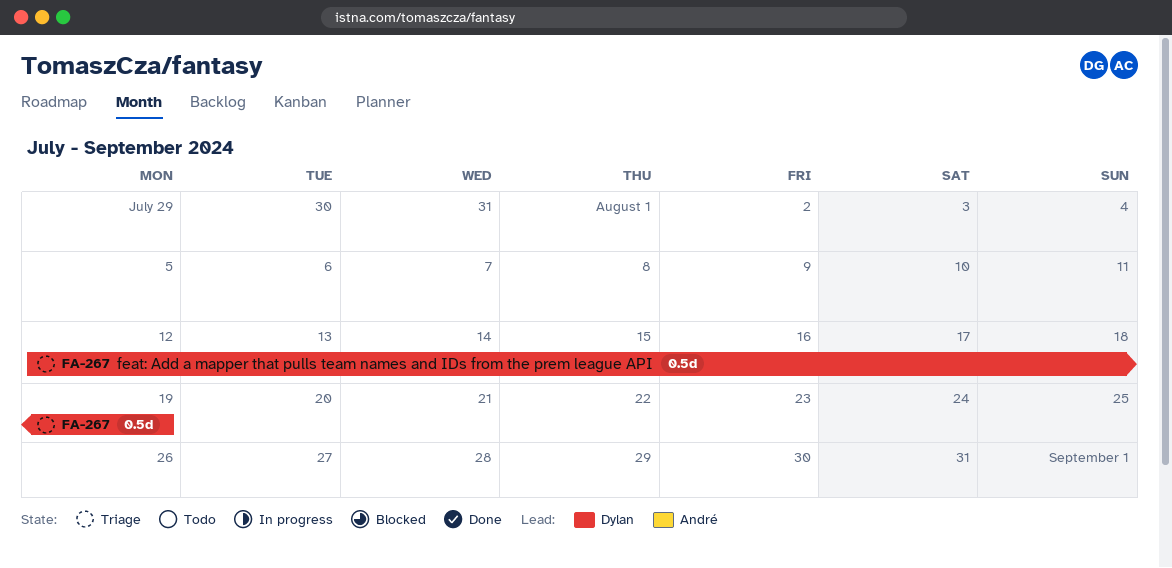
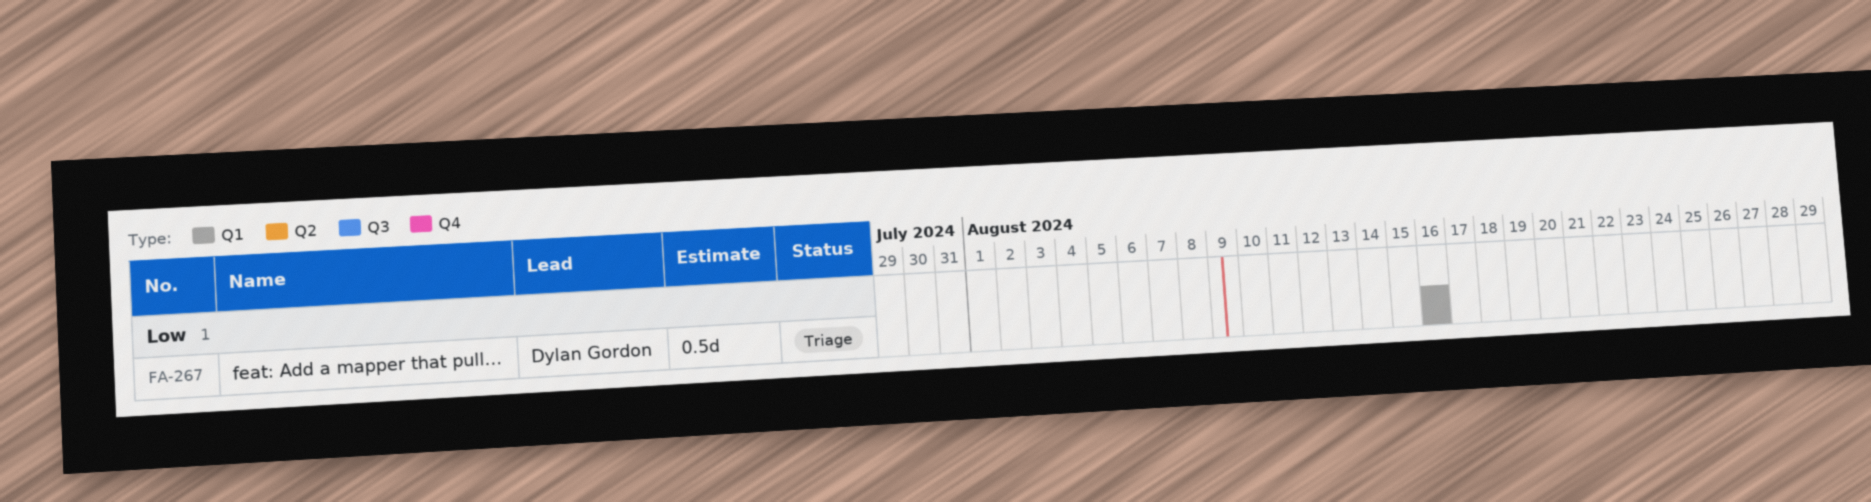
FA-267, start: Aug 12 -> Aug 16
FA-267, due: Aug 19 -> Aug 16

